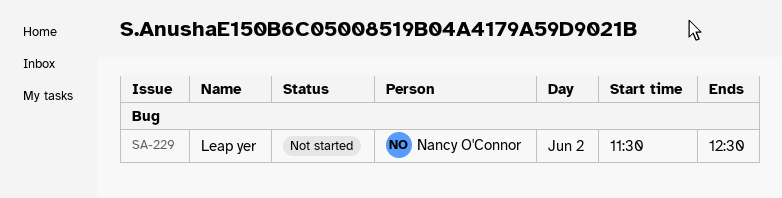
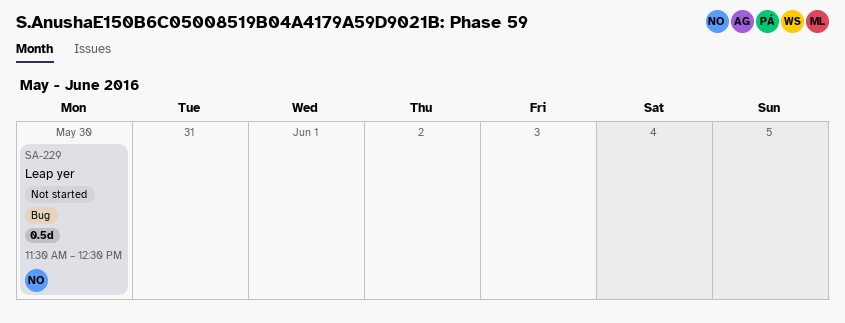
SA-229, day: Jun 2 -> May 30

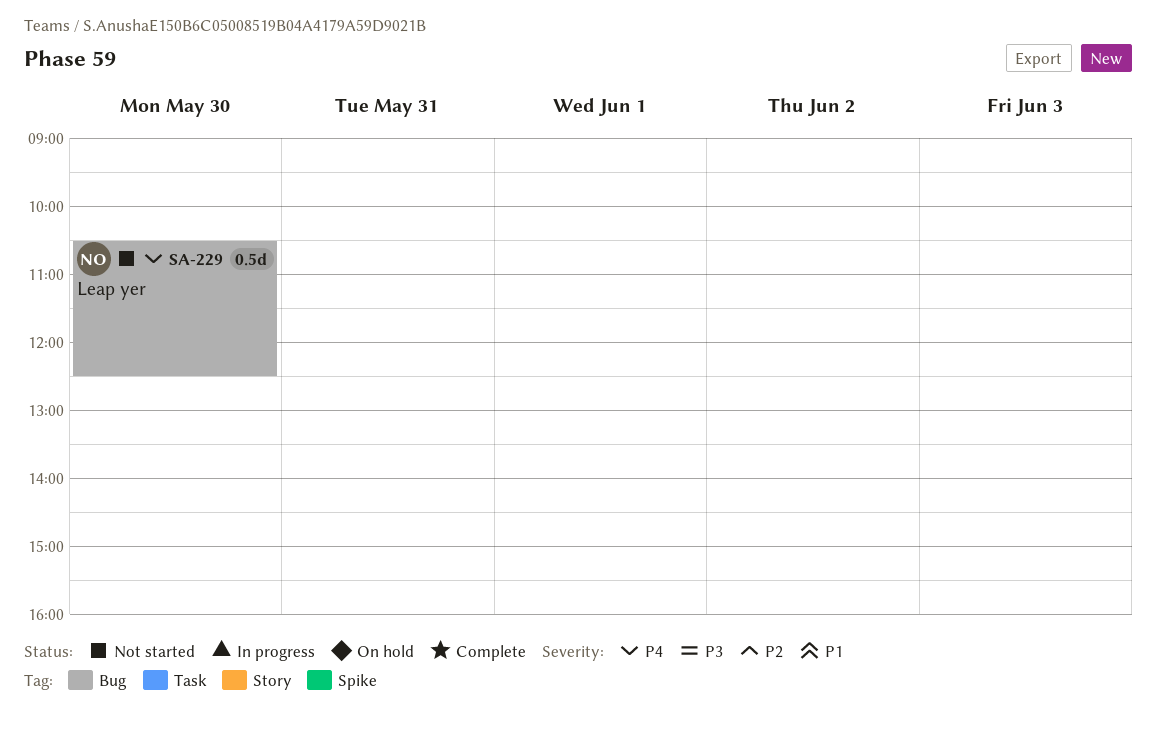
SA-229, begins: 11:30 -> 10:30

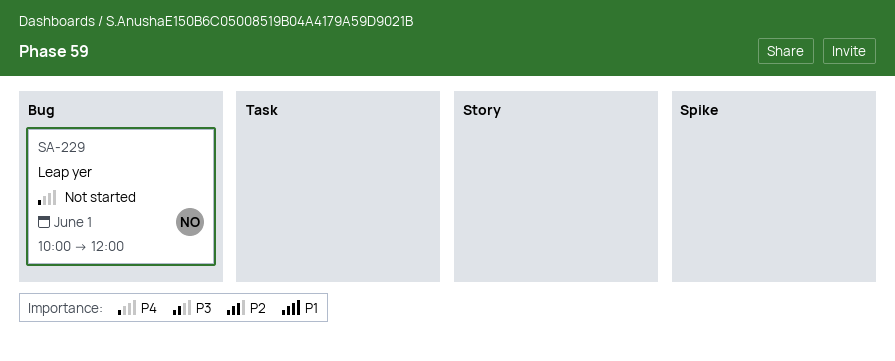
SA-229, day: May 30 -> Jun 1
SA-229, begins: 10:30 -> 10:00
SA-229, ends: 12:30 -> 12:00

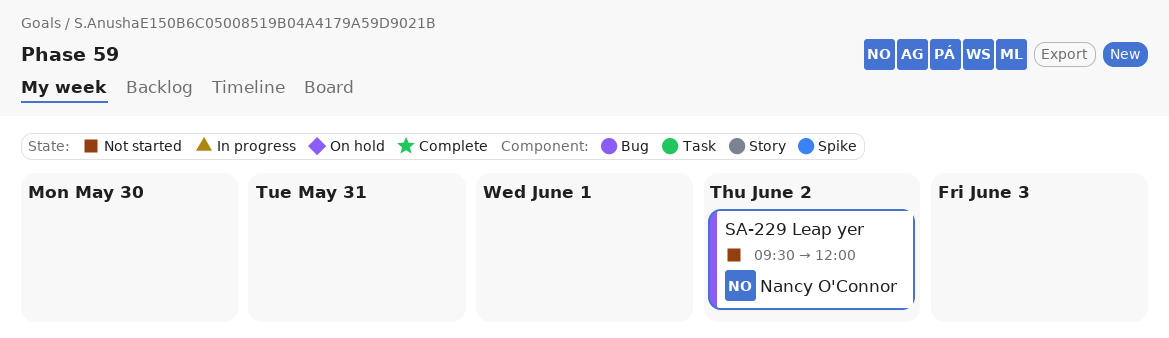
SA-229, day: Jun 1 -> Jun 2
SA-229, begins: 10:00 -> 09:30

